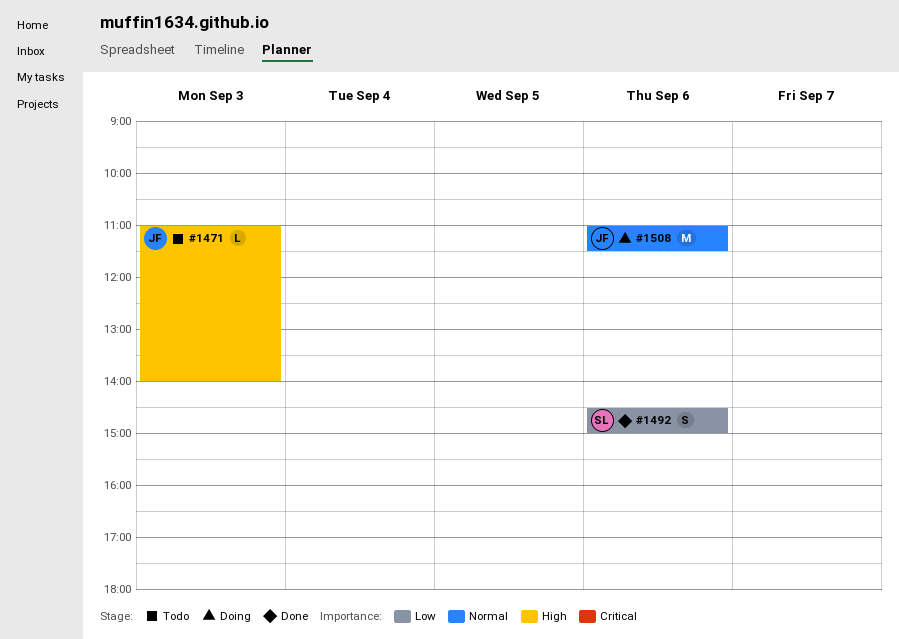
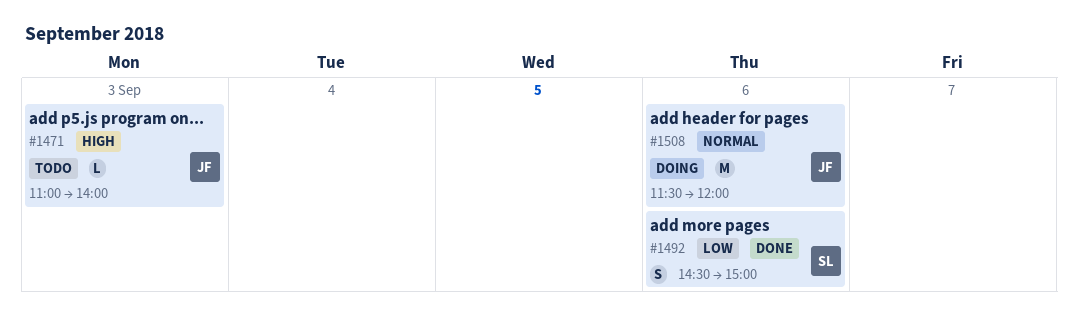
#1508, begins: 11:00 -> 11:30
#1508, ends: 11:30 -> 12:00

